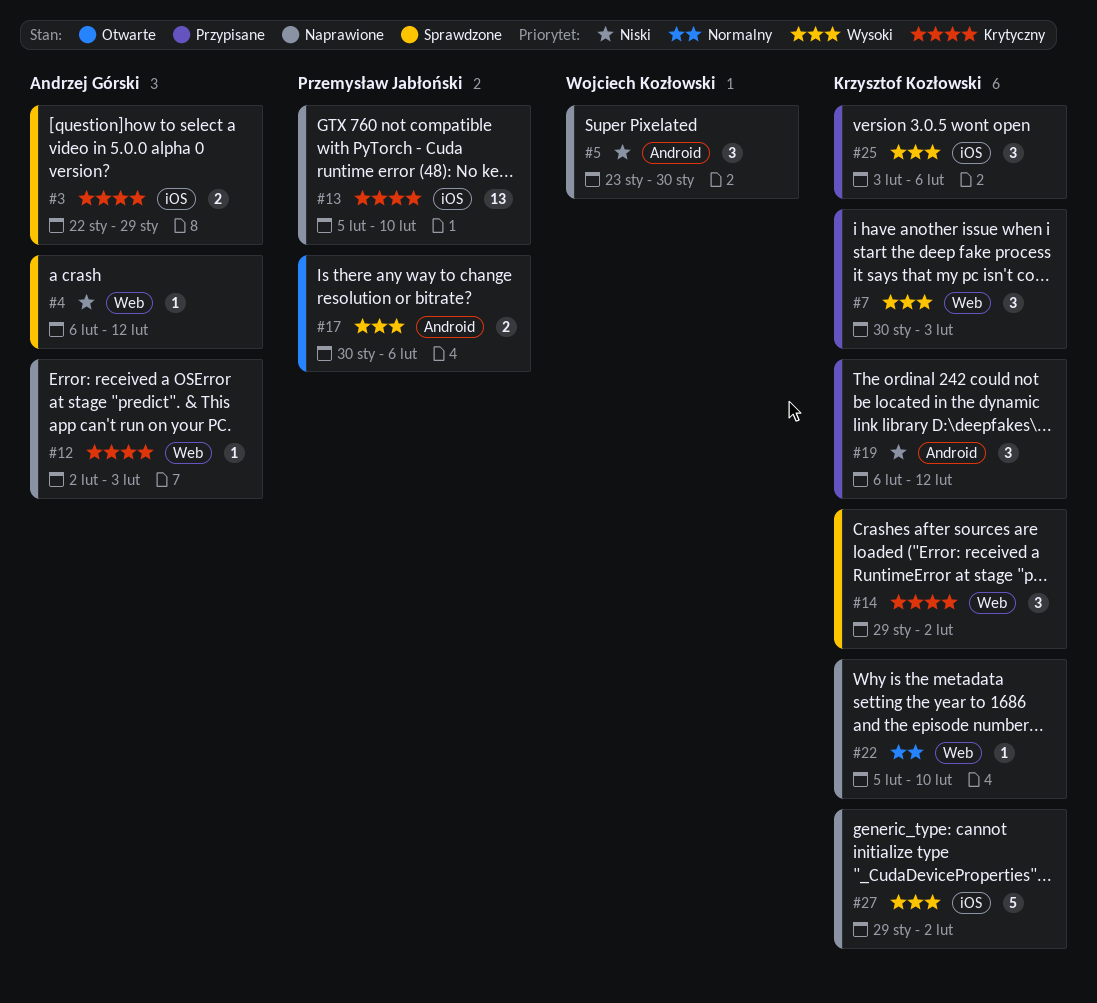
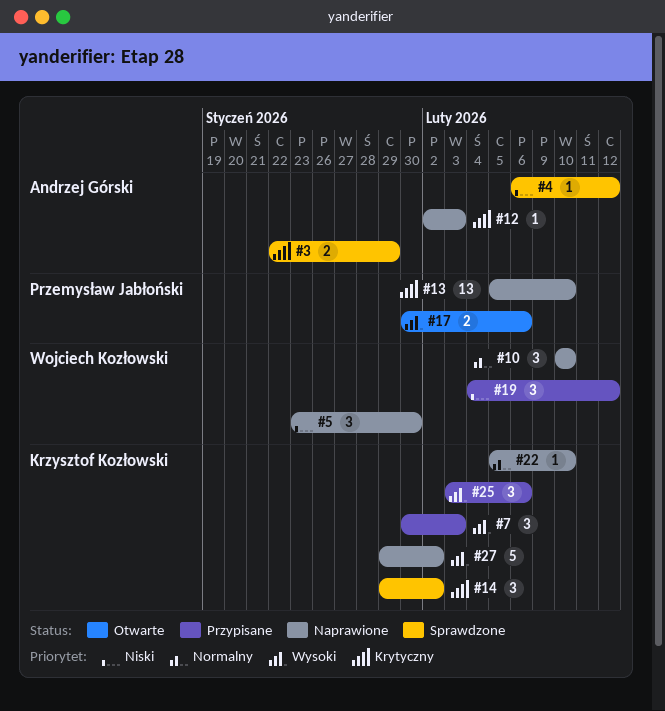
#10: none -> present
#19, owner: Krzysztof Kozłowski -> Wojciech Kozłowski
#19, start: Feb 6 -> Feb 4

